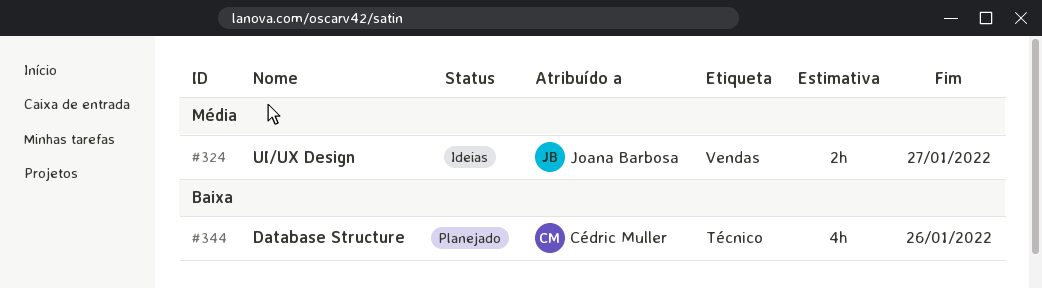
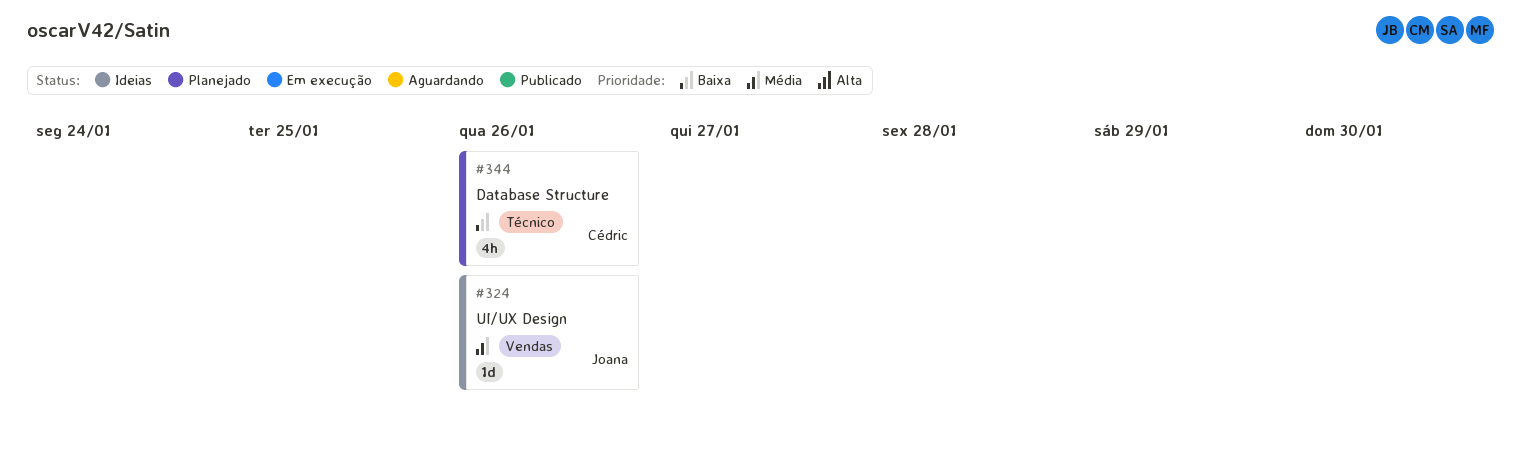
#324, estimate: 2h -> 1d
#324, due: Jan 27 -> Jan 26

